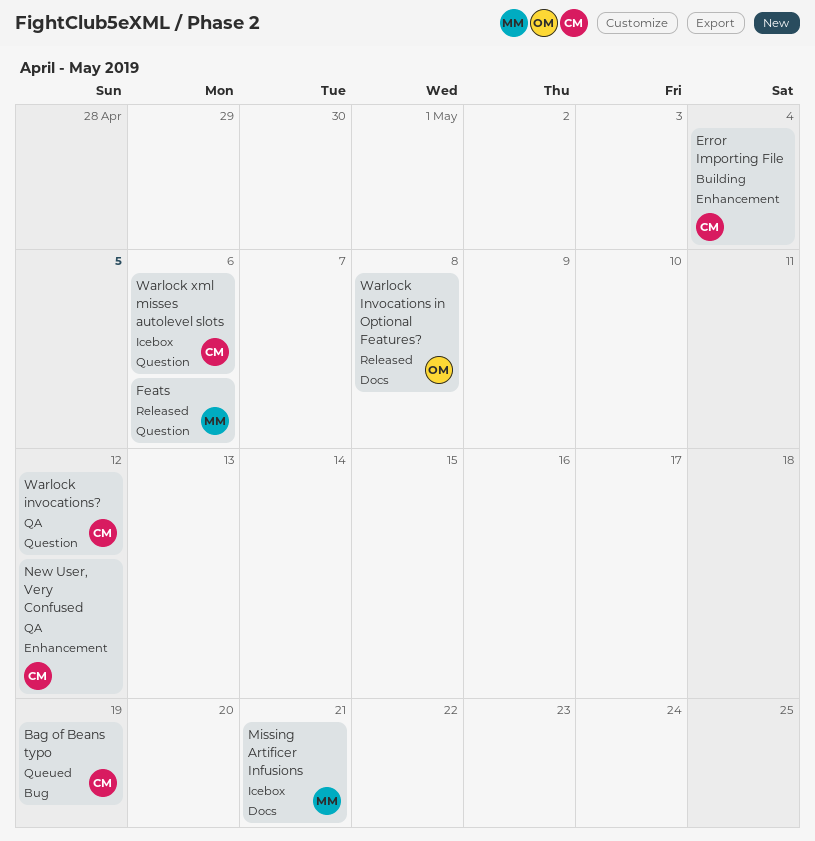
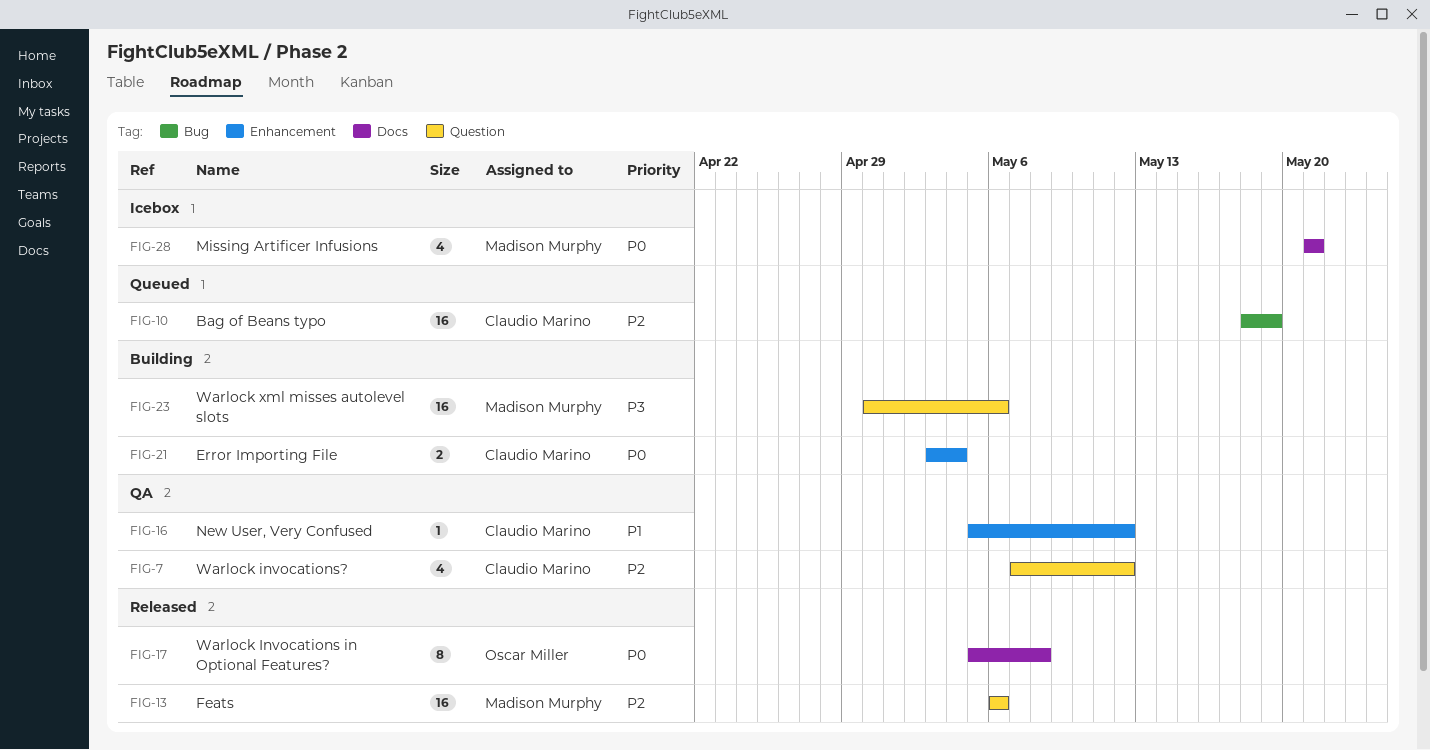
Warlock xml misses autolevel slots, status: Icebox -> Building
Warlock xml misses autolevel slots, owner: Claudio Marino -> Madison Murphy

